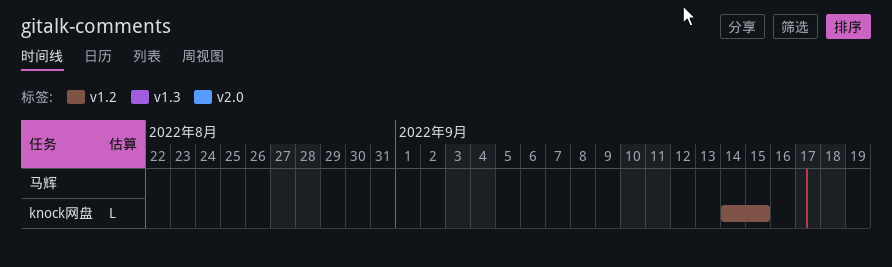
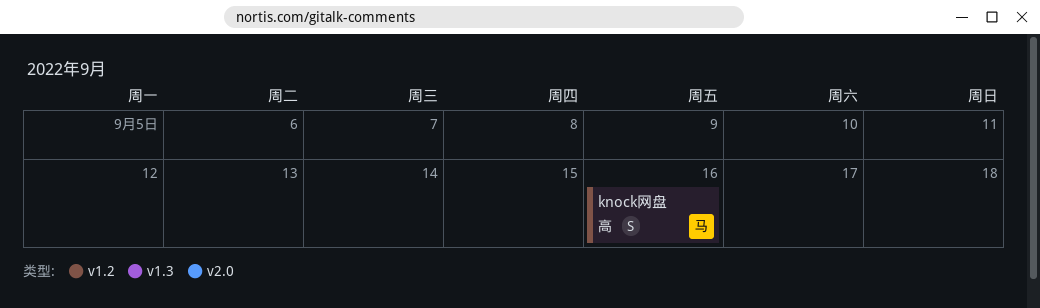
knock网盘, estimate: L -> S
knock网盘, due: Sep 15 -> Sep 16

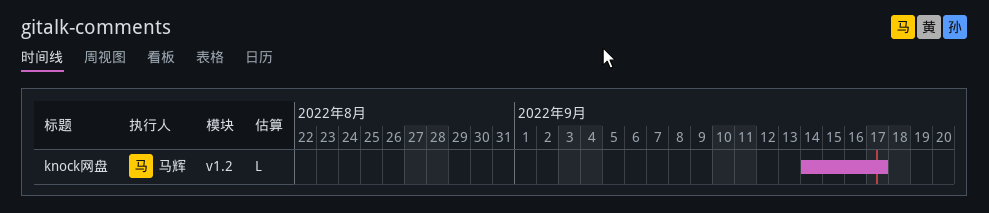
knock网盘, estimate: S -> L
knock网盘, due: Sep 16 -> Sep 17

